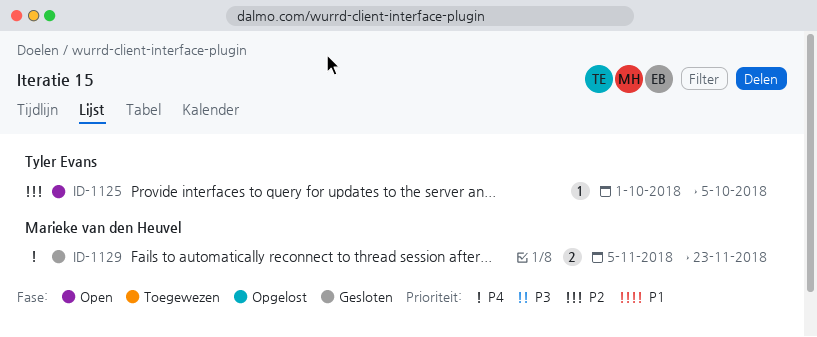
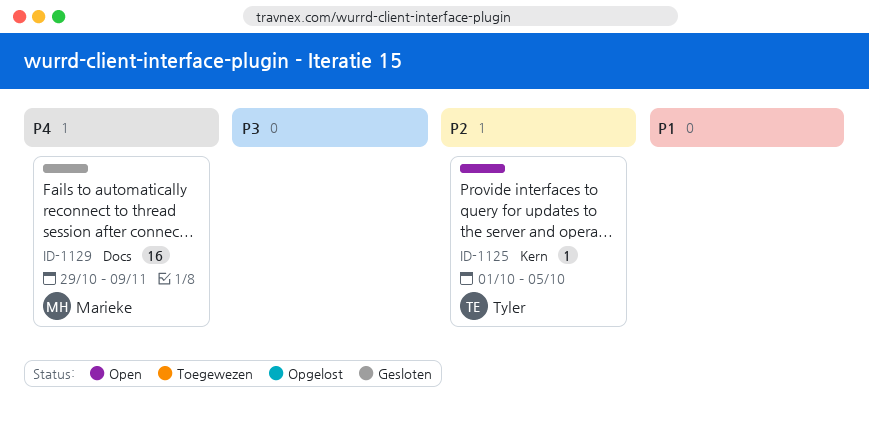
ID-1129, estimate: 2 -> 16
ID-1129, start: Nov 5 -> Oct 29
ID-1129, due: Nov 23 -> Nov 9

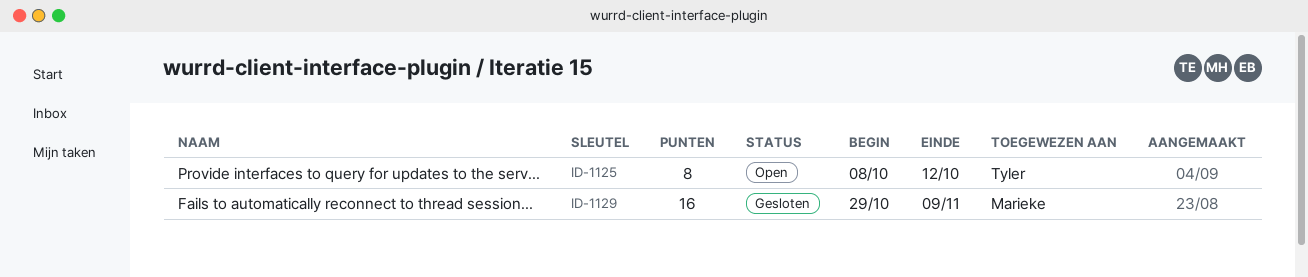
ID-1125, estimate: 1 -> 8
ID-1125, start: Oct 1 -> Oct 8
ID-1125, due: Oct 5 -> Oct 12

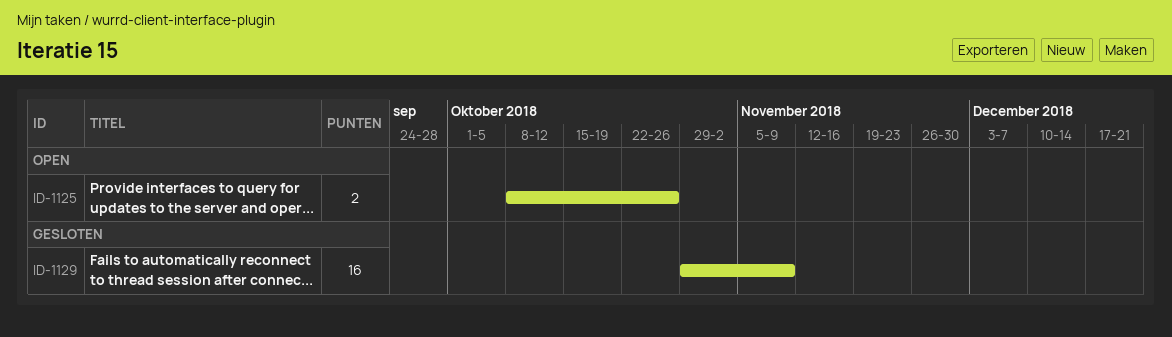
ID-1125, estimate: 8 -> 2
ID-1125, due: Oct 12 -> Oct 26

